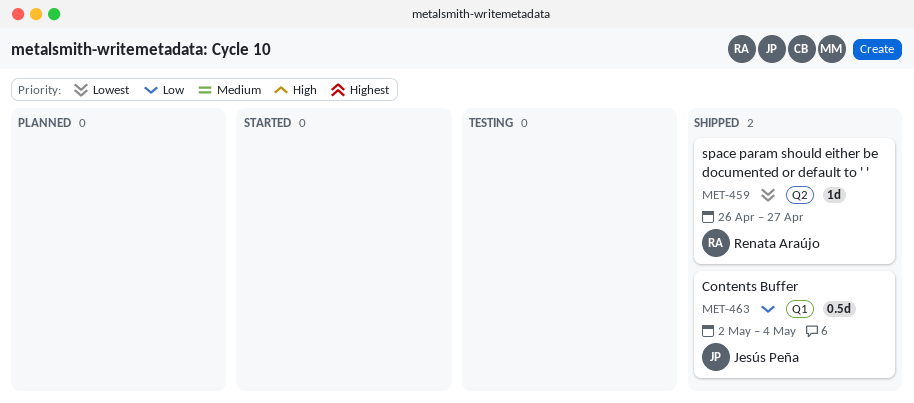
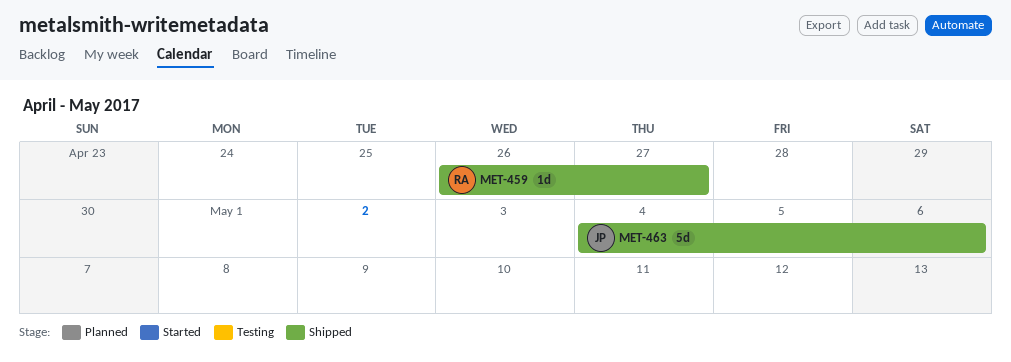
MET-463, estimate: 0.5d -> 5d
MET-463, start: May 2 -> May 4
MET-463, due: May 4 -> May 6

